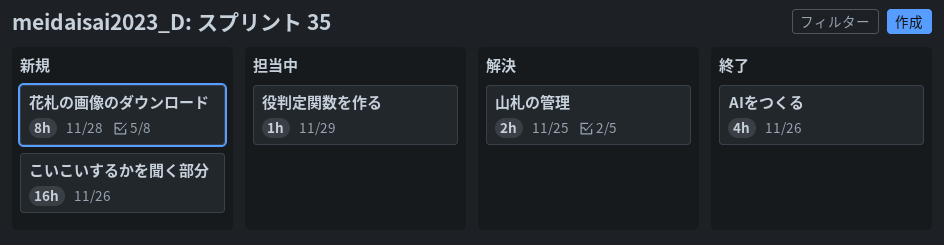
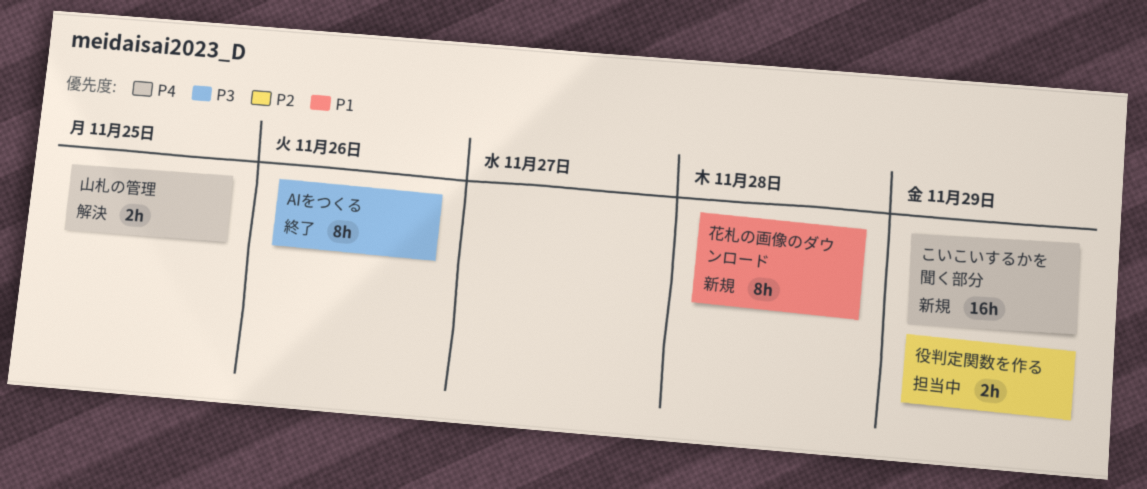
AIをつくる, estimate: 4h -> 8h
こいこいするかを聞く部分, due: Nov 26 -> Nov 29
役判定関数を作る, estimate: 1h -> 2h

